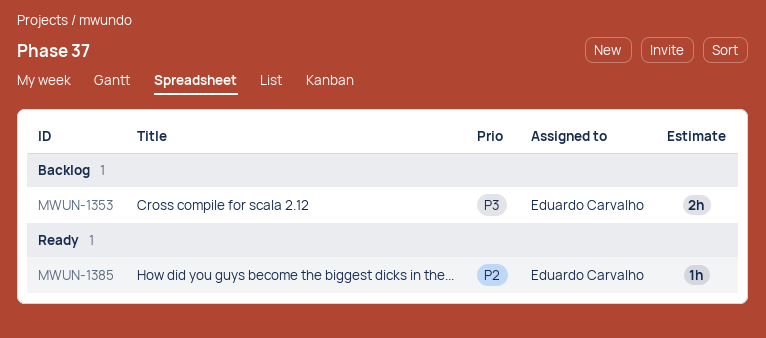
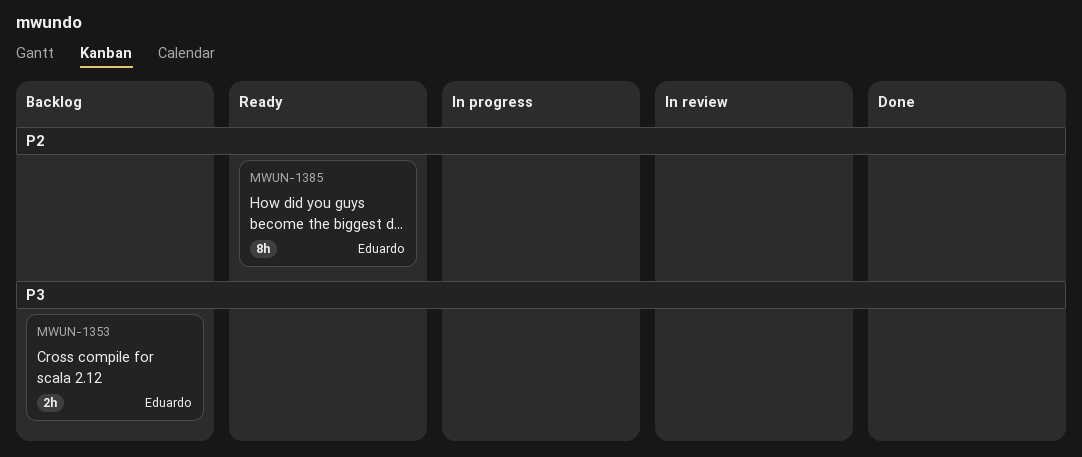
MWUN-1385, estimate: 1h -> 8h

